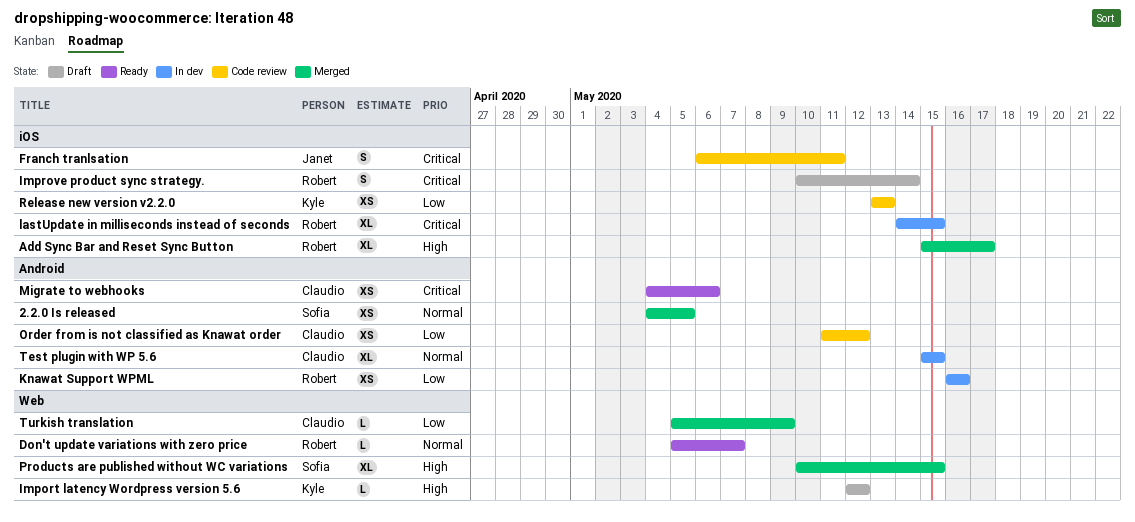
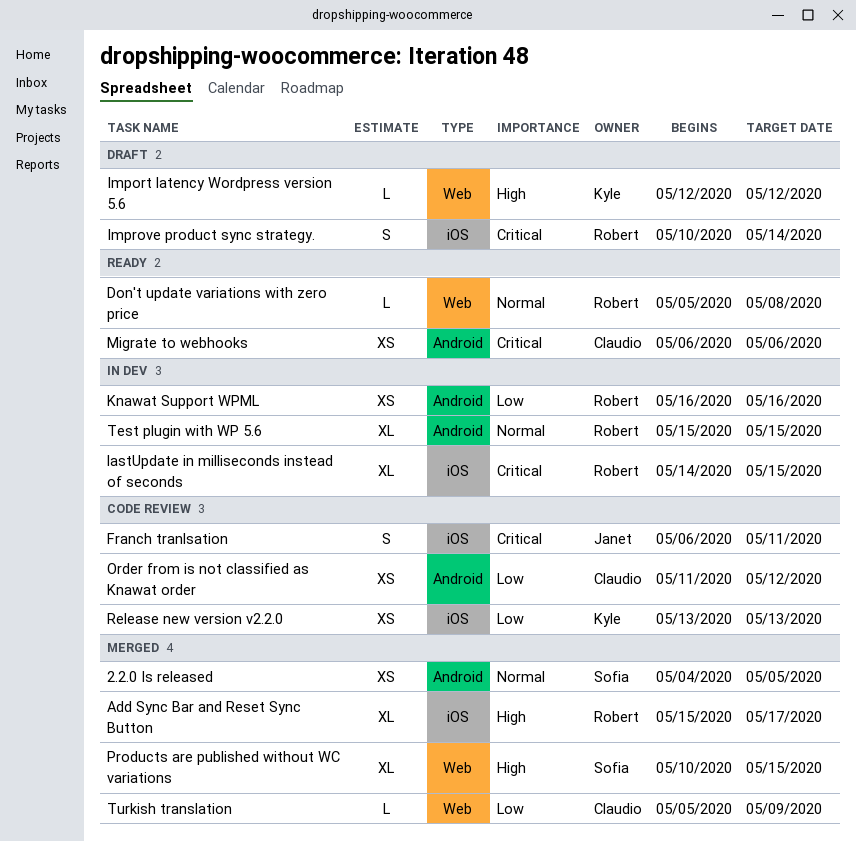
Don't update variations with zero price, due: May 7 -> May 8
Migrate to webhooks, start: May 4 -> May 6
Test plugin with WP 5.6, owner: Claudio -> Robert

